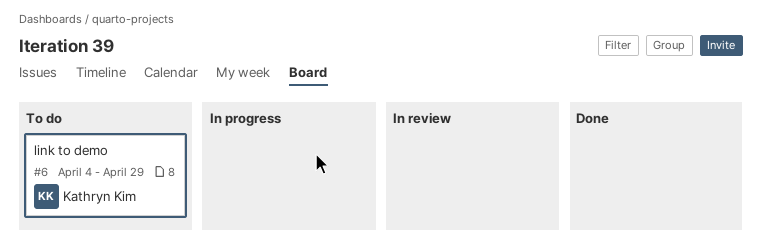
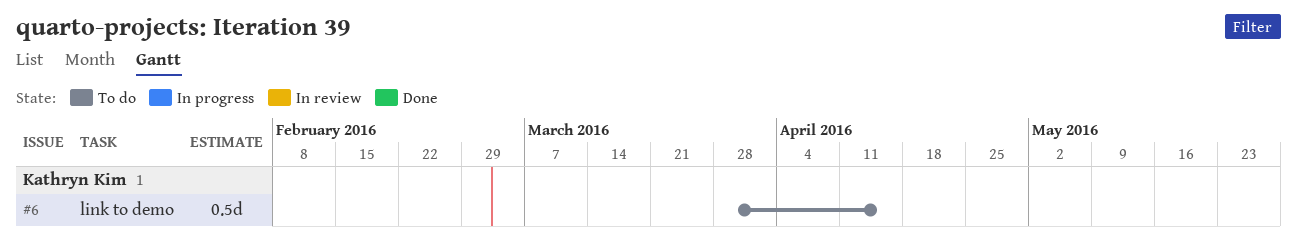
#6, start: Apr 4 -> Mar 28
#6, due: Apr 29 -> Apr 15

